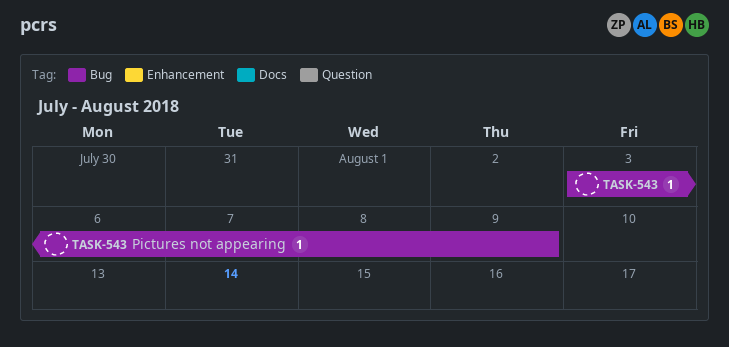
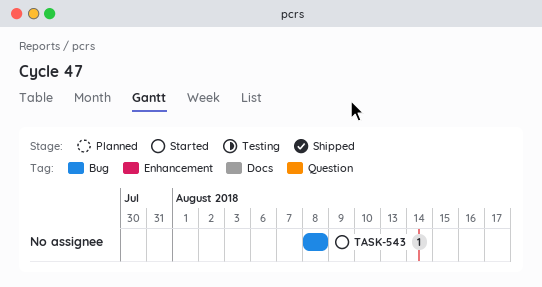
TASK-543, start: Aug 3 -> Aug 8
TASK-543, due: Aug 9 -> Aug 8

